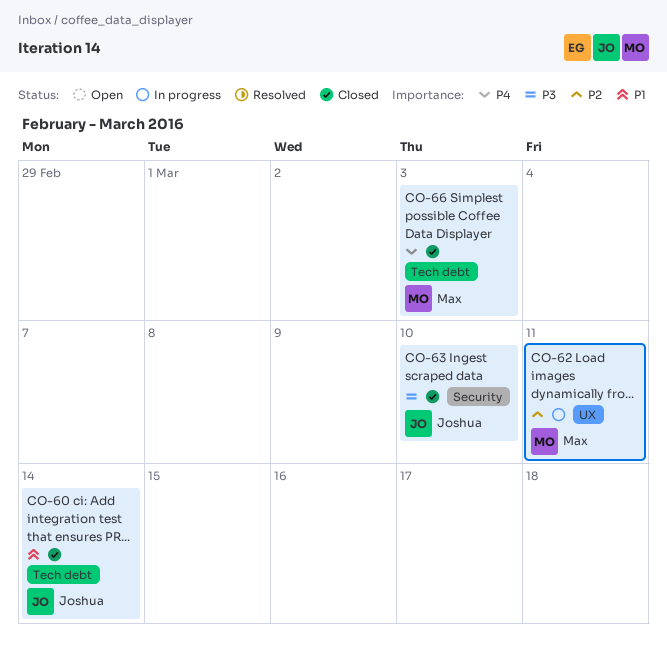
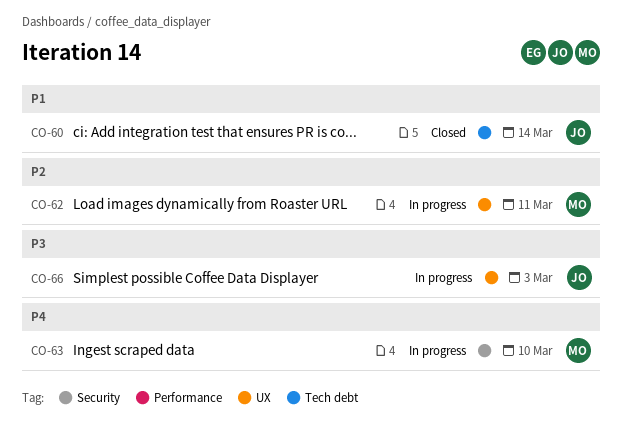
CO-63, status: Closed -> In progress
CO-63, owner: Joshua -> Max
CO-63, priority: P3 -> P4
CO-66, status: Closed -> In progress
CO-66, owner: Max -> Joshua
CO-66, priority: P4 -> P3
CO-66, label: Tech debt -> UX

